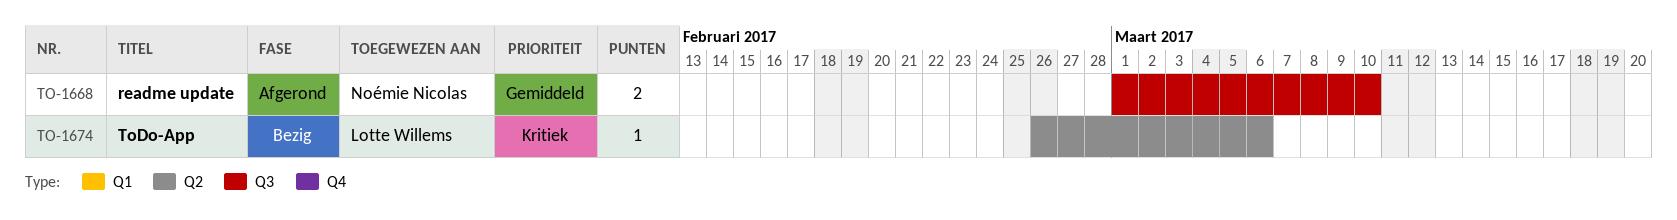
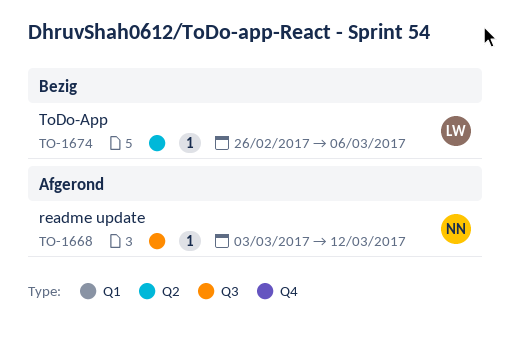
TO-1668, estimate: 2 -> 1
TO-1668, start: Mar 1 -> Mar 3
TO-1668, due: Mar 10 -> Mar 12

